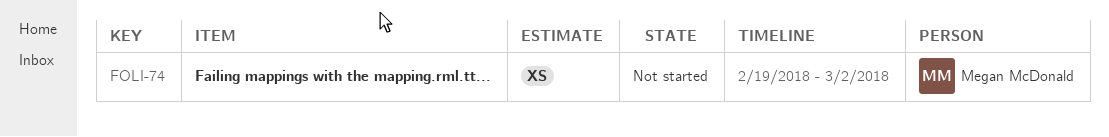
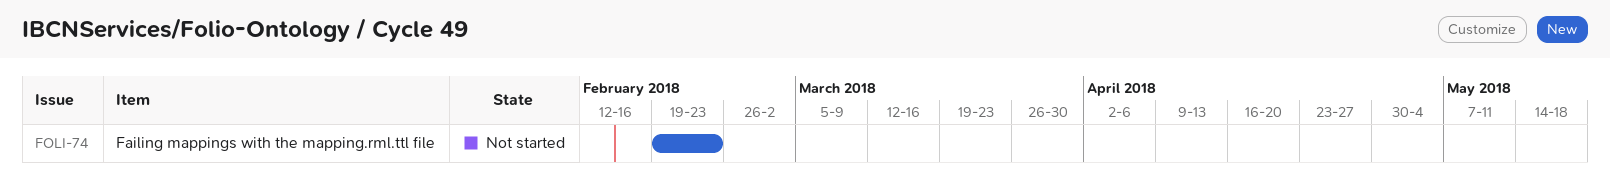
FOLI-74, due: Mar 2 -> Feb 23

